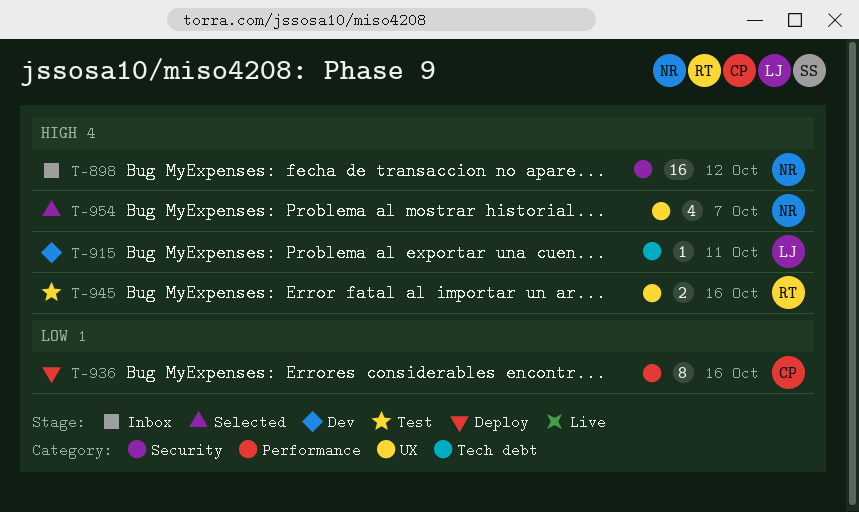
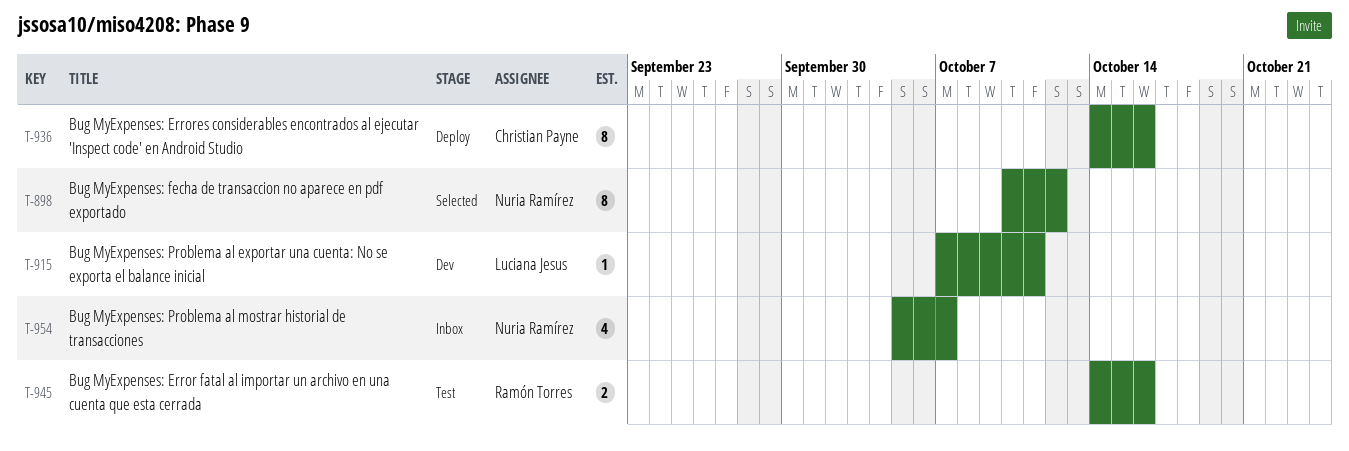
T-898, status: Inbox -> Selected
T-898, estimate: 16 -> 8
T-954, status: Selected -> Inbox

